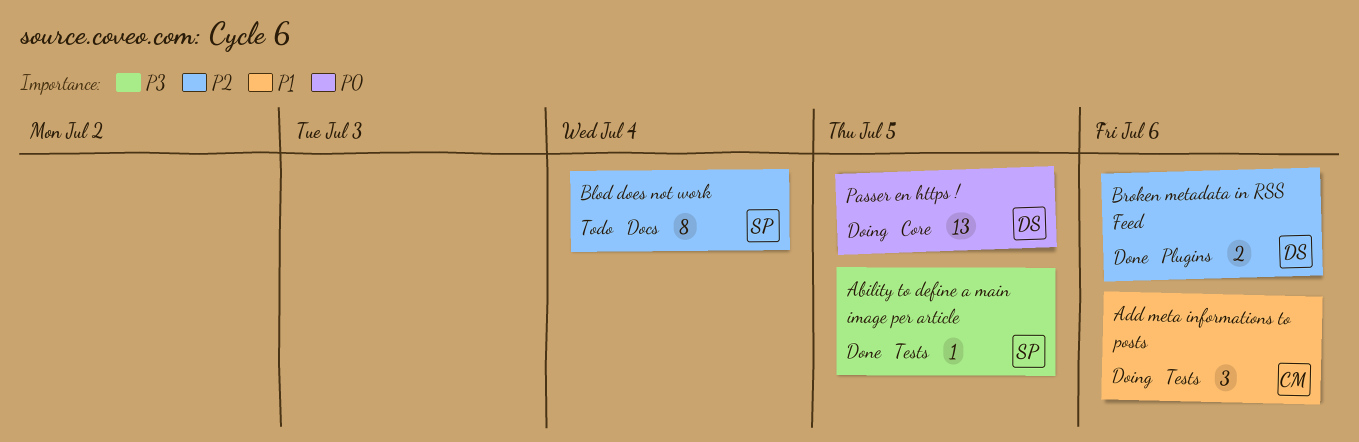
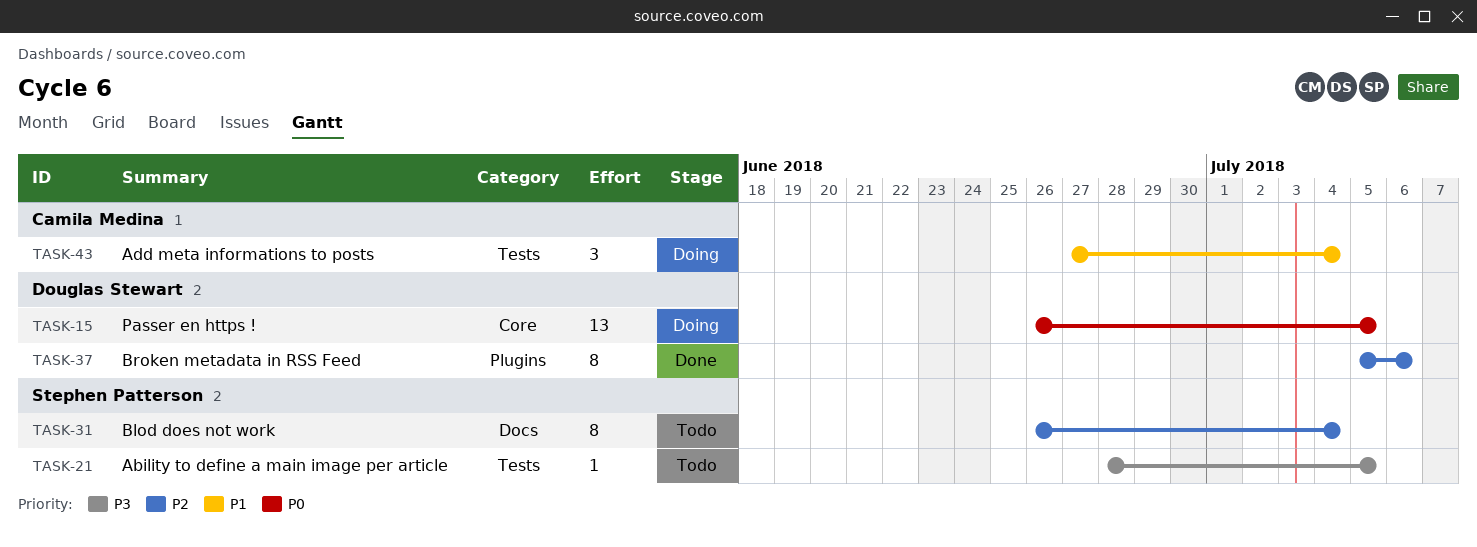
Ability to define a main image per article, status: Done -> Todo
Add meta informations to posts, due: Jul 6 -> Jul 4
Broken metadata in RSS Feed, estimate: 2 -> 8

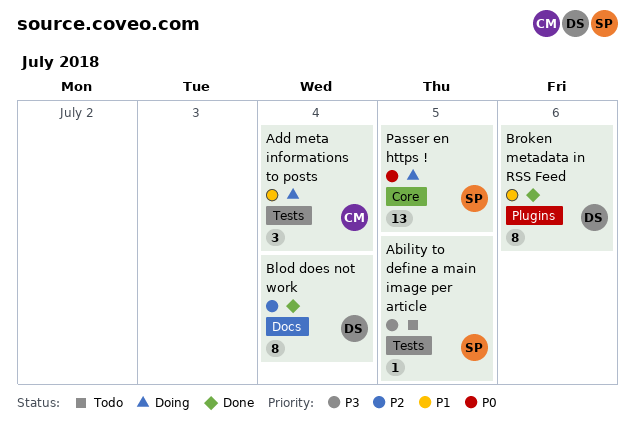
Blod does not work, status: Todo -> Done
Blod does not work, owner: Stephen Patterson -> Douglas Stewart
Broken metadata in RSS Feed, priority: P2 -> P1
Passer en https !, owner: Douglas Stewart -> Stephen Patterson

